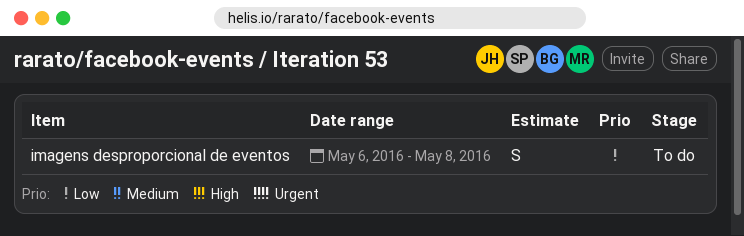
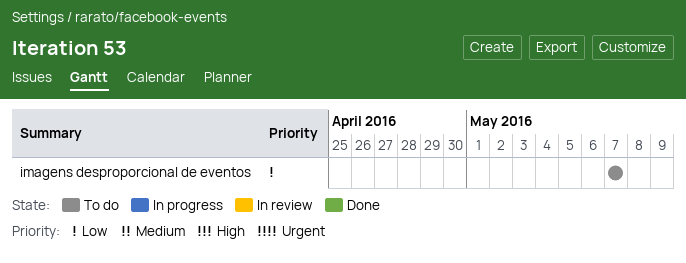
imagens desproporcional de eventos, start: May 6 -> May 7
imagens desproporcional de eventos, due: May 8 -> May 7

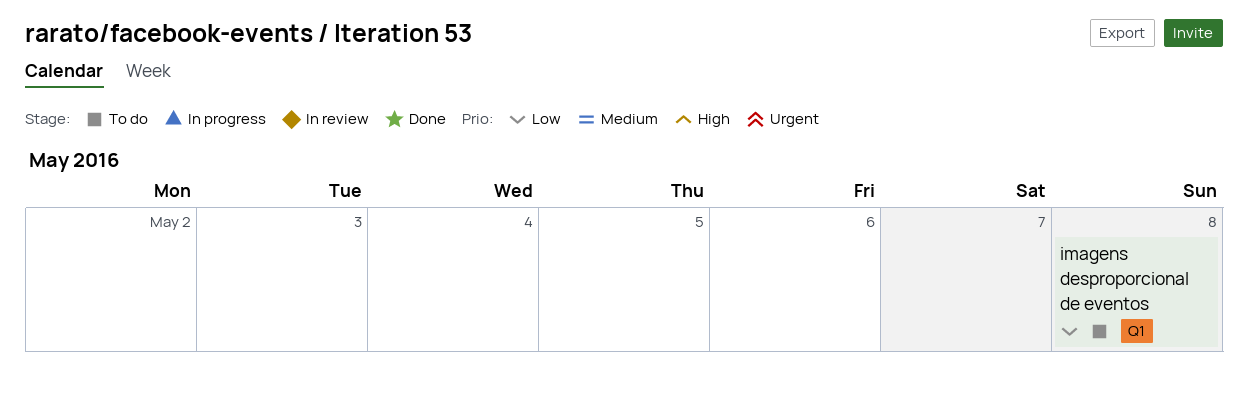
imagens desproporcional de eventos, due: May 7 -> May 8

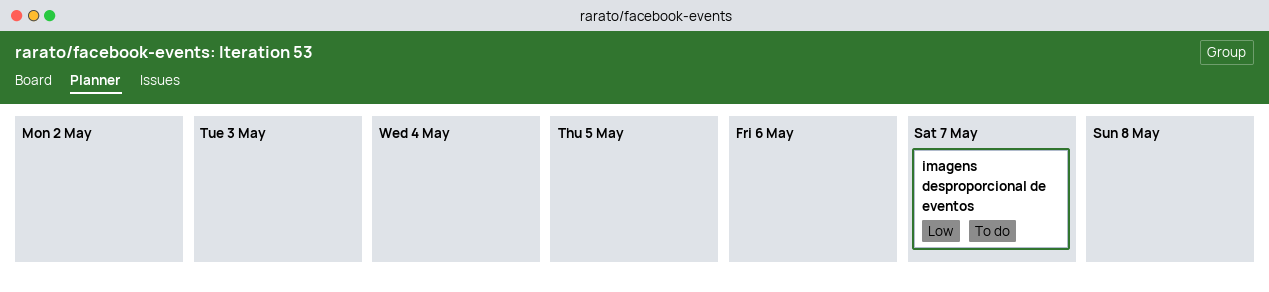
imagens desproporcional de eventos, due: May 8 -> May 7

